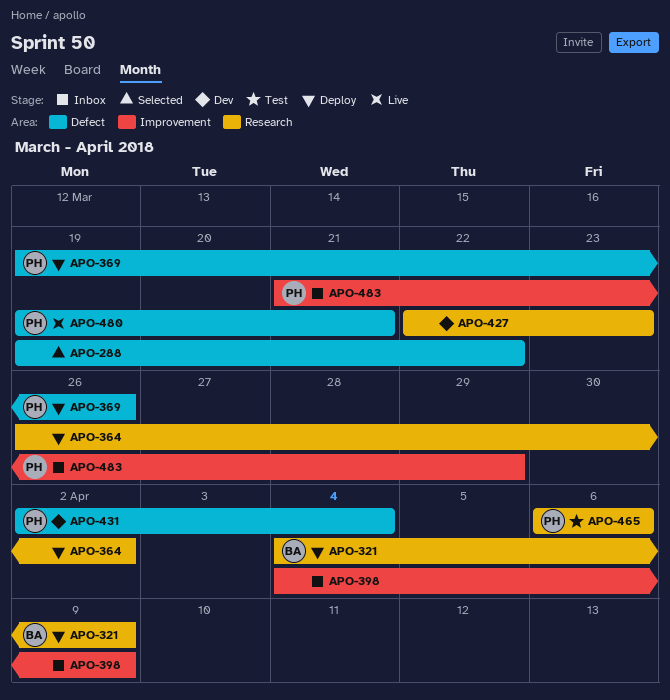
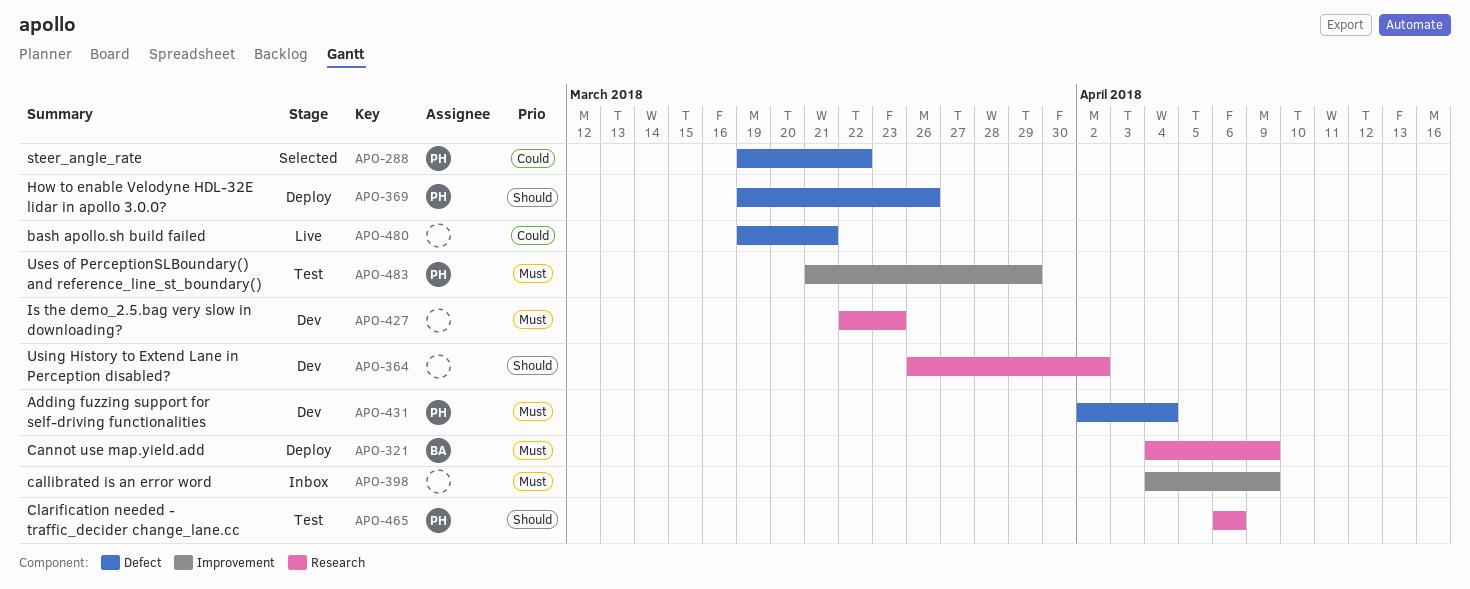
APO-288, owner: none -> PH
APO-364, status: Deploy -> Dev
APO-480, owner: PH -> none
APO-483, status: Inbox -> Test

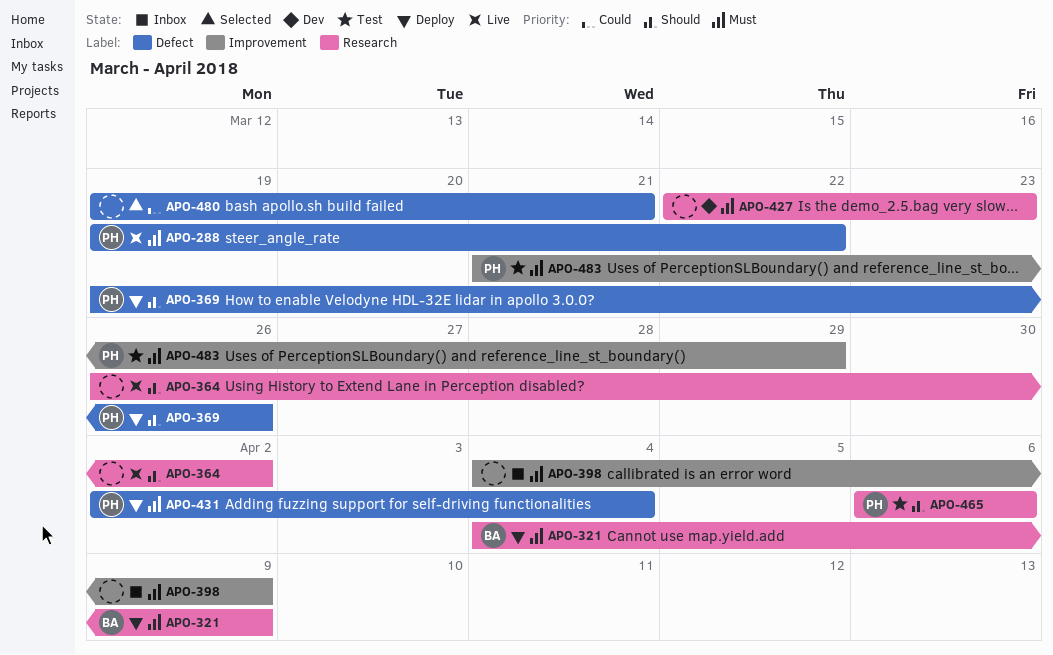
APO-288, status: Selected -> Live
APO-288, priority: Could -> Must
APO-364, status: Dev -> Live
APO-431, status: Dev -> Deploy
APO-480, status: Live -> Selected

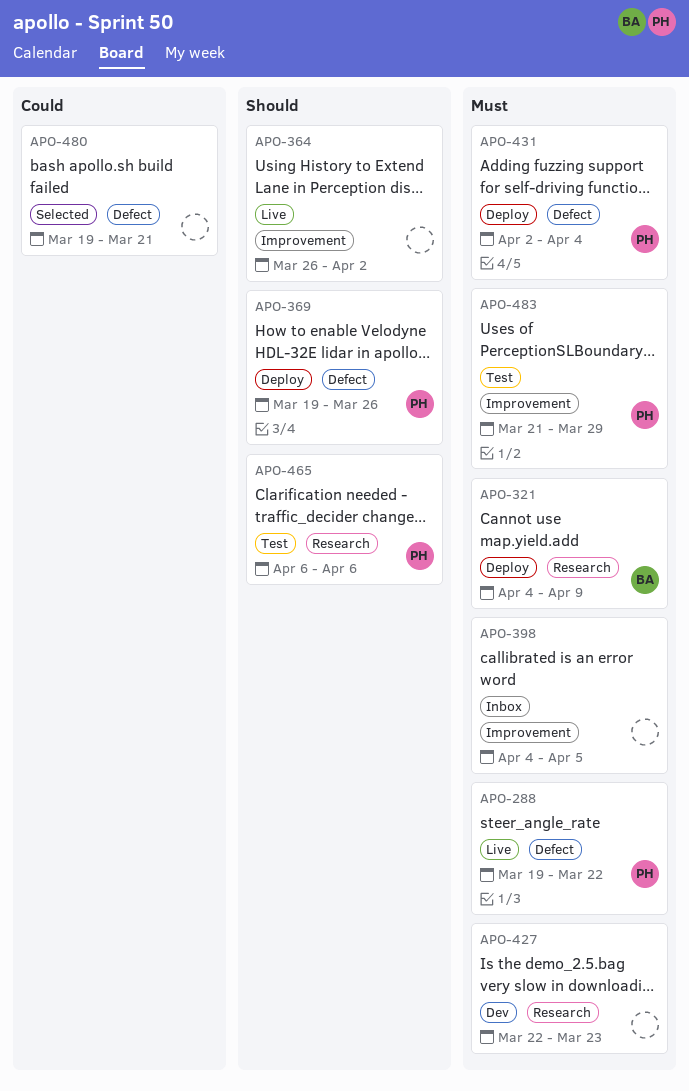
APO-364, label: Research -> Improvement
APO-398, due: Apr 9 -> Apr 5

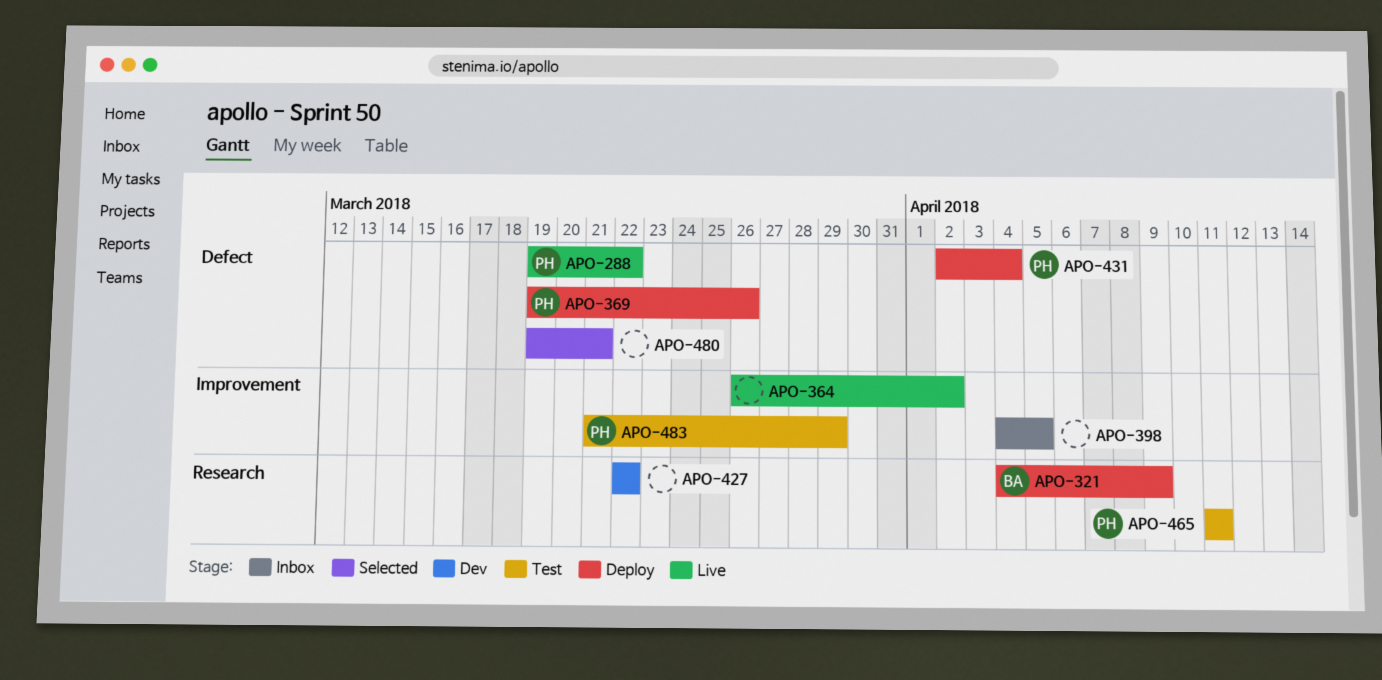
APO-427, due: Mar 23 -> Mar 22
APO-465, start: Apr 6 -> Apr 11
APO-465, due: Apr 6 -> Apr 11

